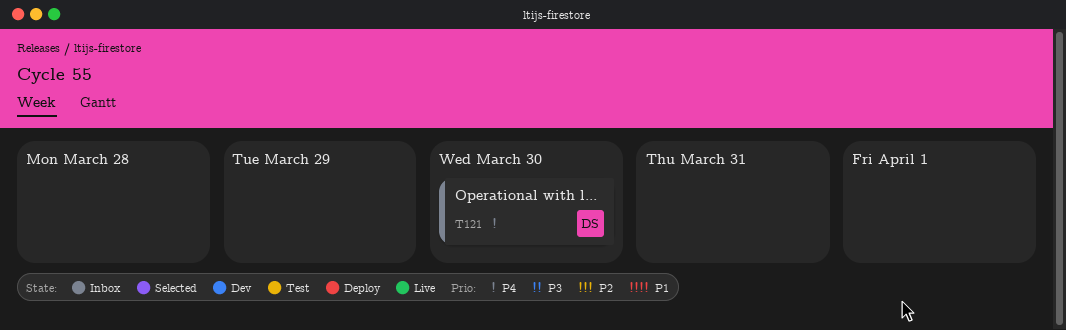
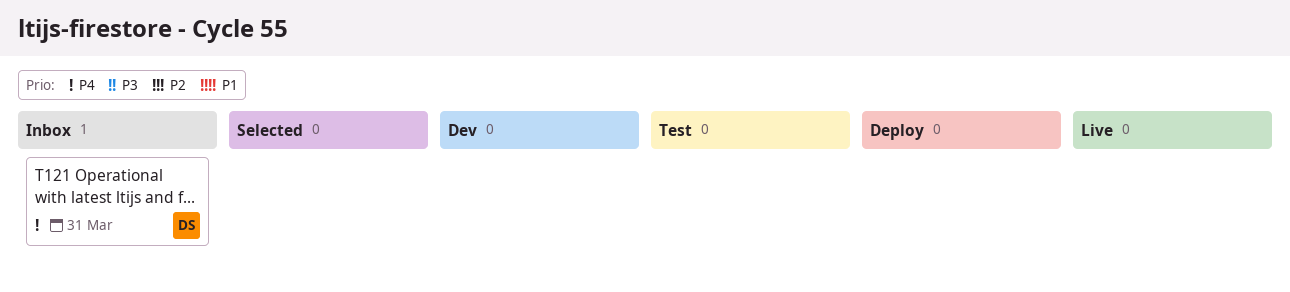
T121, due: Mar 30 -> Mar 31

